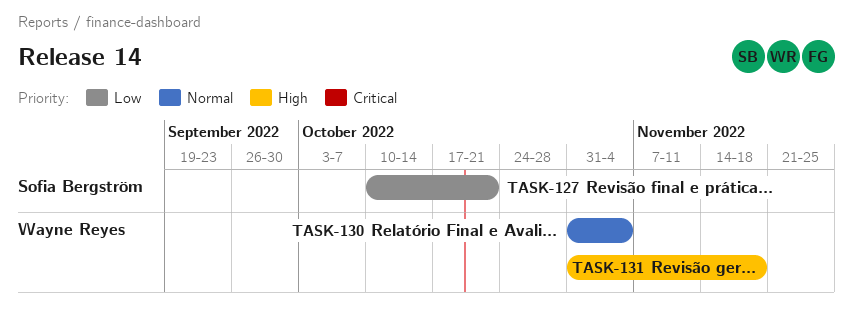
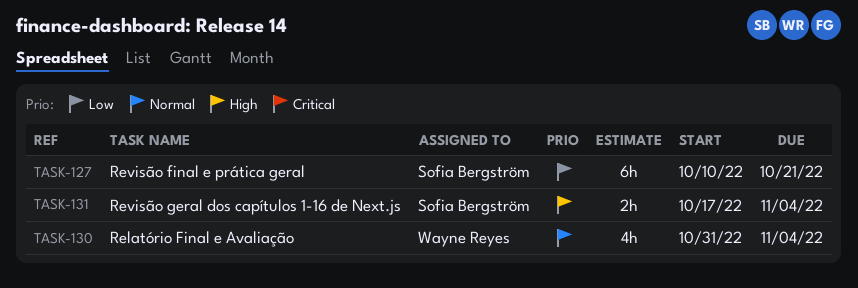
TASK-131, owner: Wayne Reyes -> Sofia Bergström
TASK-131, start: Oct 31 -> Oct 17
TASK-131, due: Nov 18 -> Nov 4

